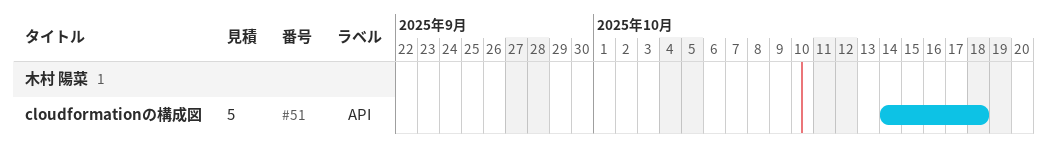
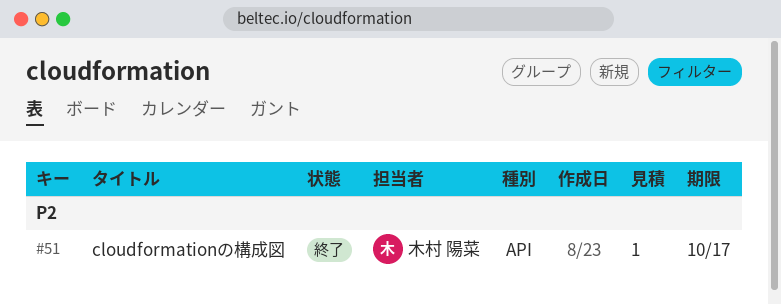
#51, estimate: 5 -> 1
#51, due: Oct 18 -> Oct 17

